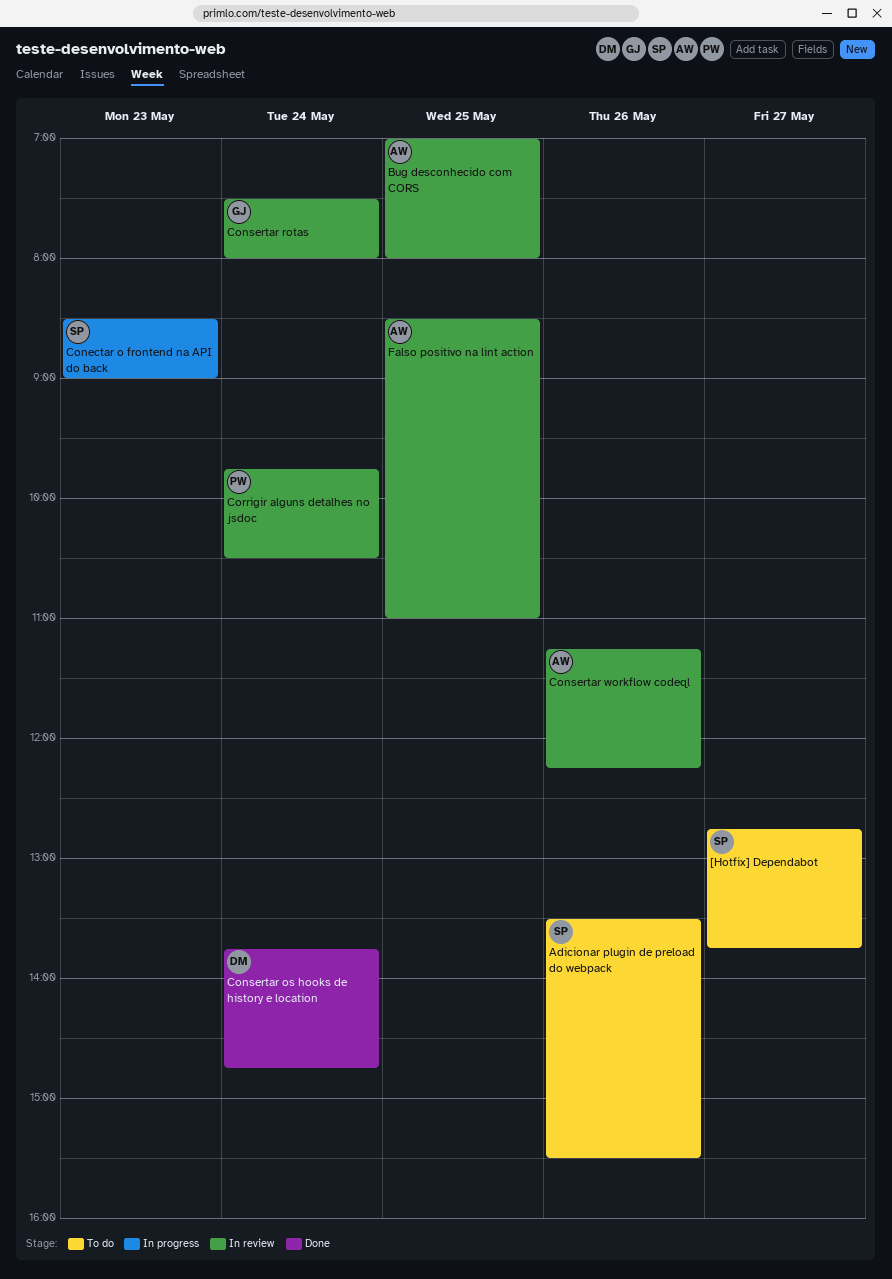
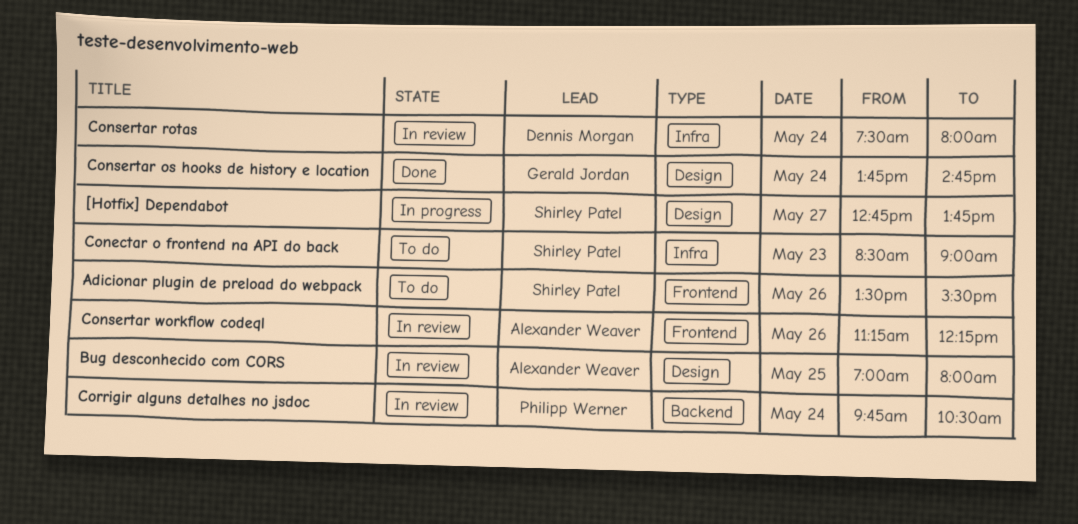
[Hotfix] Dependabot, status: To do -> In progress
Conectar o frontend na API do back, status: In progress -> To do
Consertar os hooks de history e location, owner: Dennis Morgan -> Gerald Jordan
Consertar rotas, owner: Gerald Jordan -> Dennis Morgan
Falso positivo na lint action: present -> none

